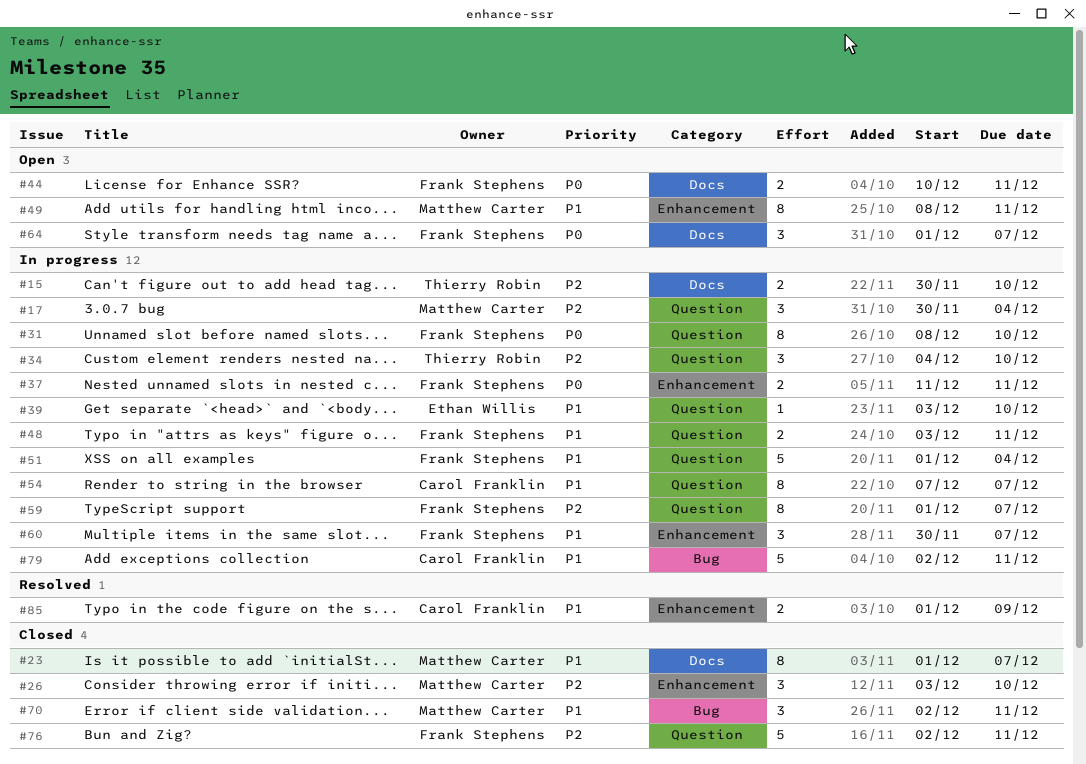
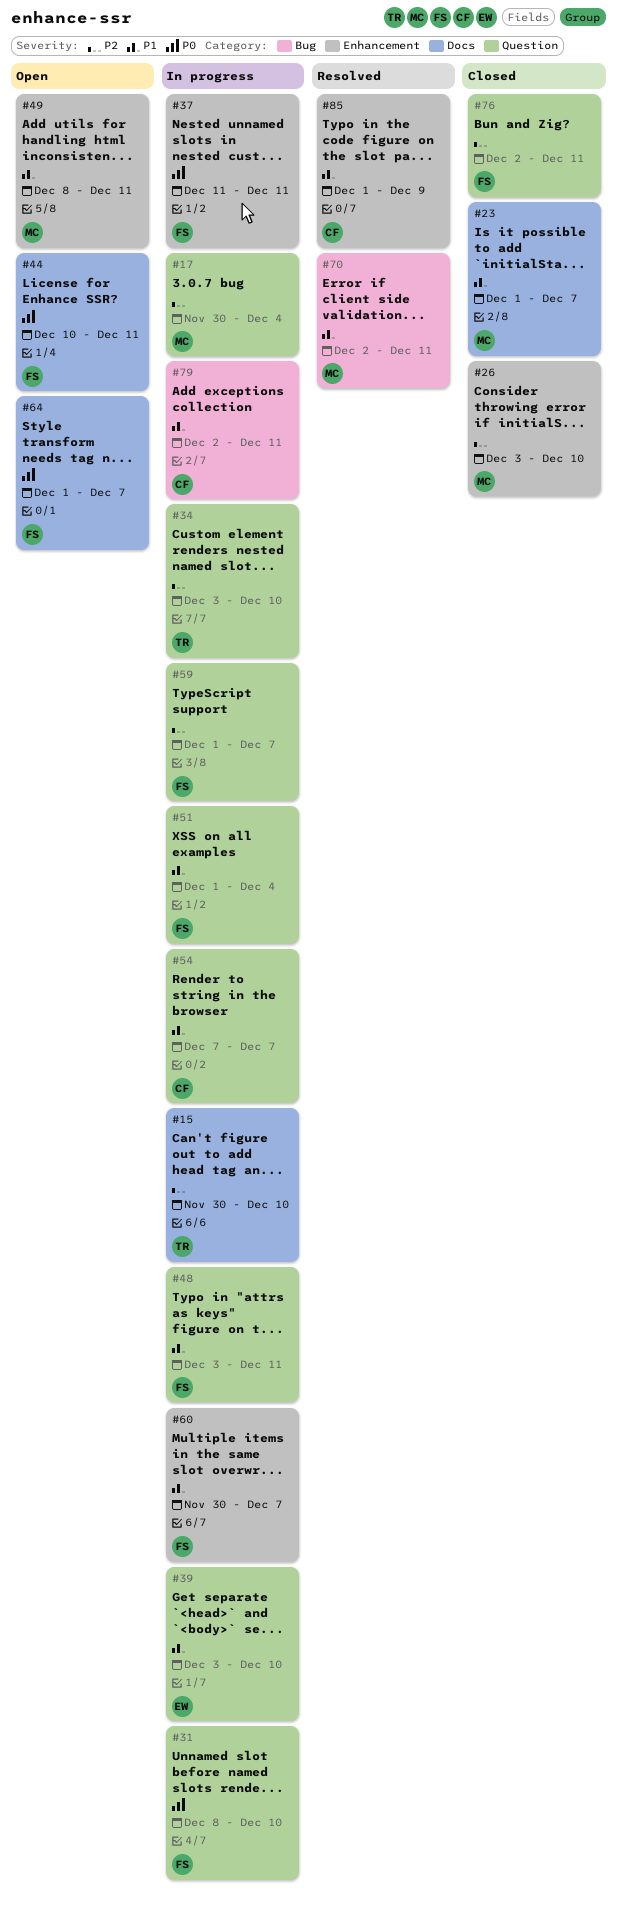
#34, start: Dec 4 -> Dec 3
#70, status: Closed -> Resolved

